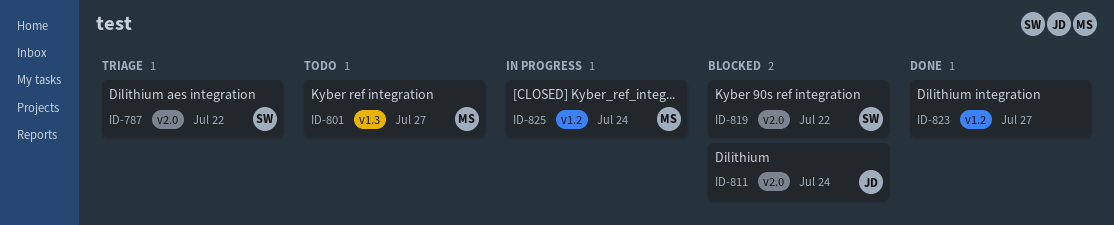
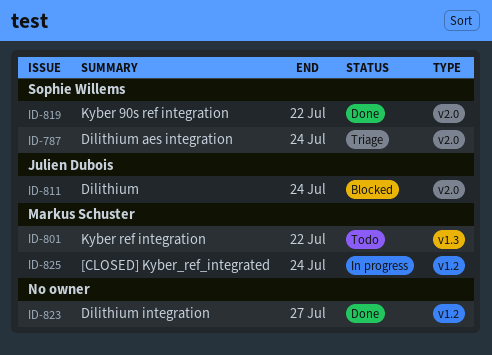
ID-787, due: Jul 22 -> Jul 24
ID-801, due: Jul 27 -> Jul 22
ID-819, status: Blocked -> Done

